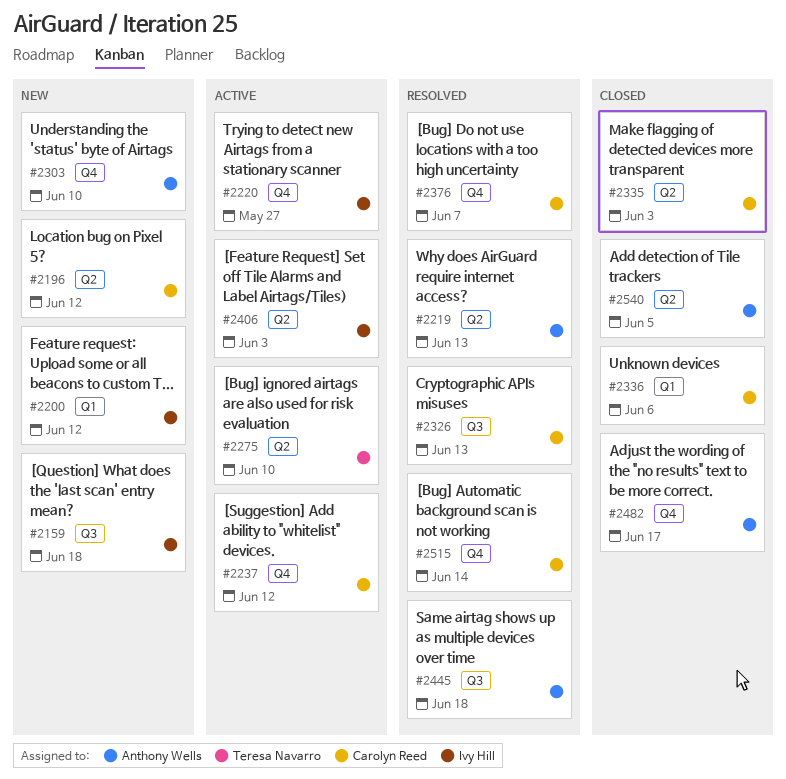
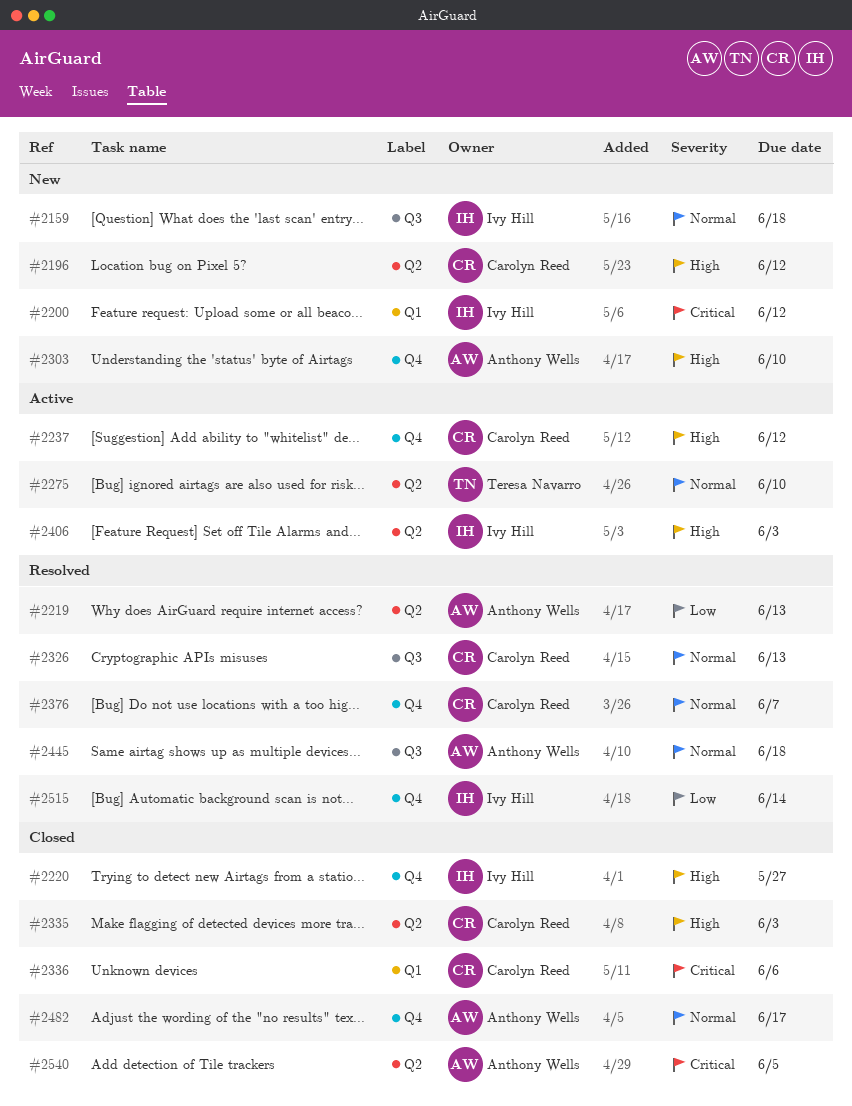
#2220, status: Active -> Closed
#2515, owner: Carolyn Reed -> Ivy Hill

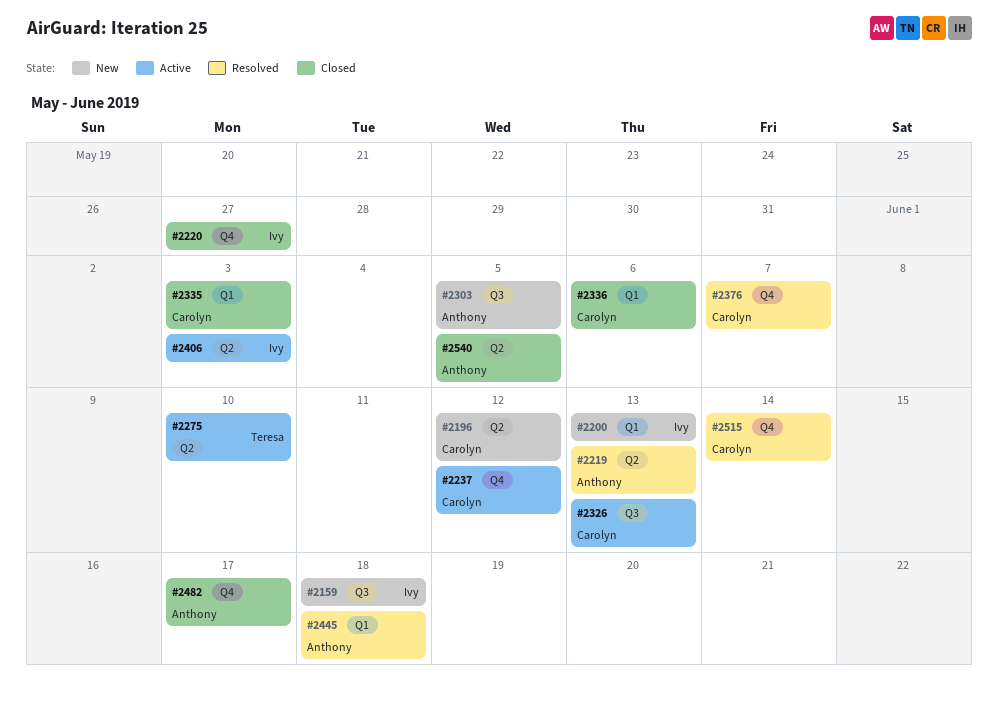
#2200, due: Jun 12 -> Jun 13
#2303, label: Q4 -> Q3
#2303, due: Jun 10 -> Jun 5
#2326, status: Resolved -> Active
#2335, label: Q2 -> Q1
#2445, label: Q3 -> Q1
#2515, owner: Ivy Hill -> Carolyn Reed

